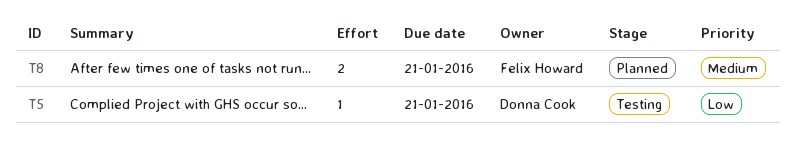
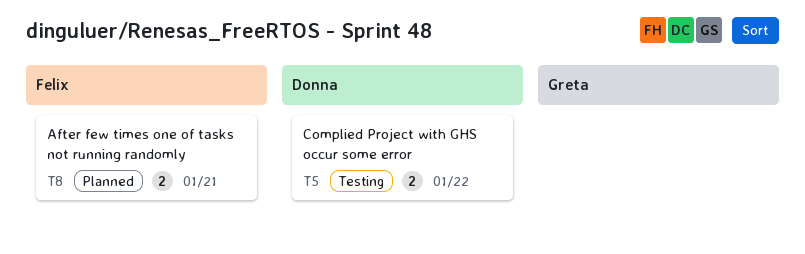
T5, estimate: 1 -> 2
T5, due: Jan 21 -> Jan 22

